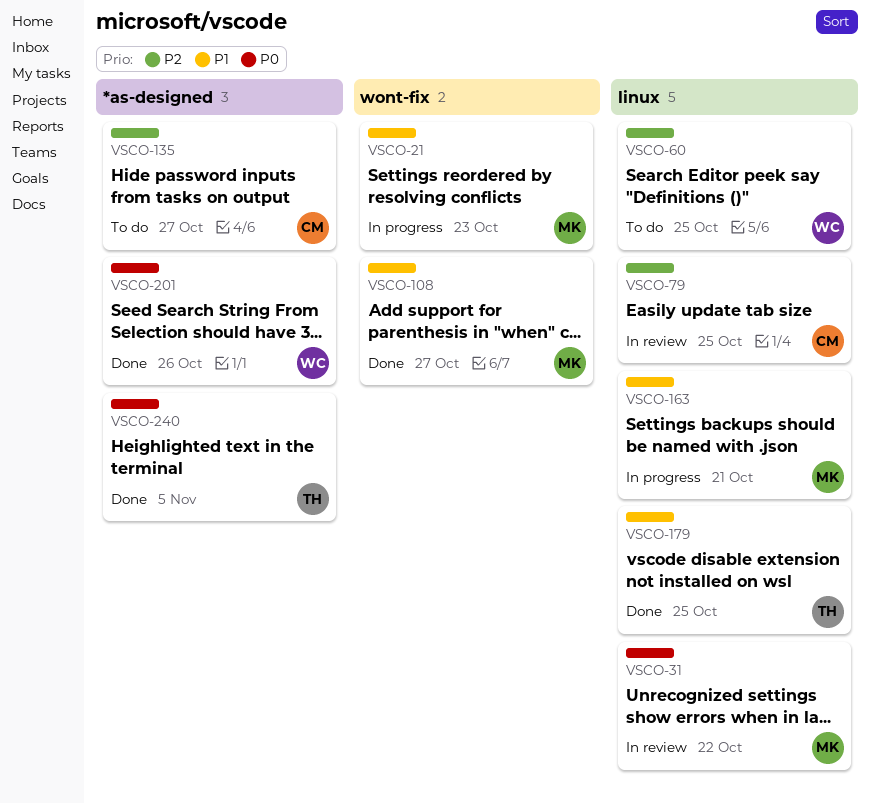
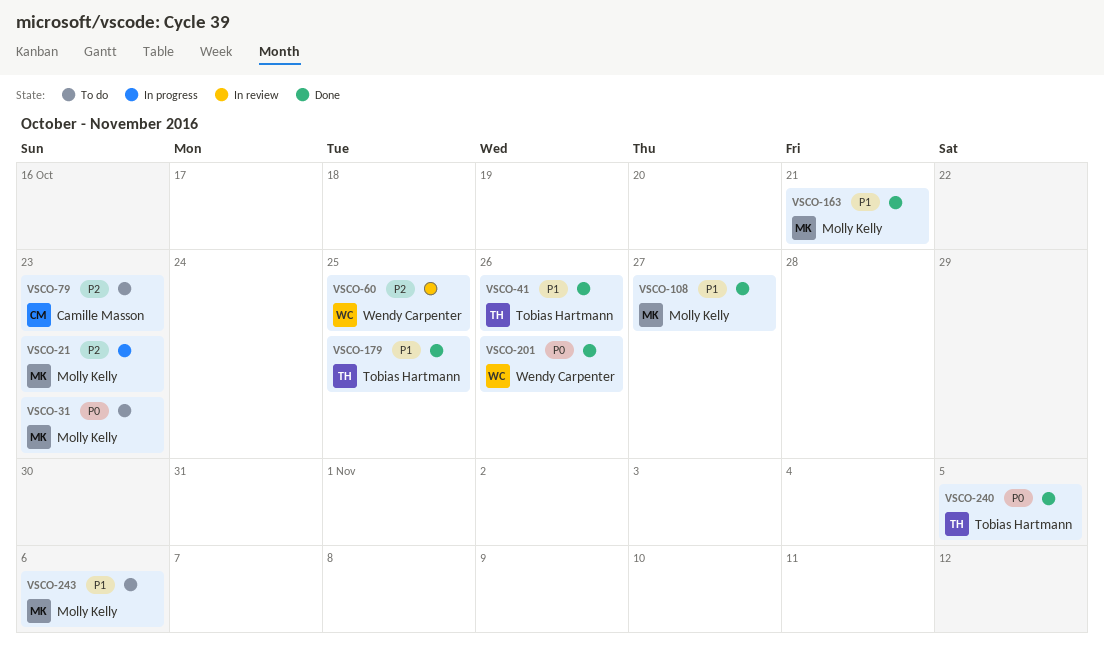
VSCO-21, priority: P1 -> P2
VSCO-31, status: In review -> To do
VSCO-31, due: Oct 22 -> Oct 23
VSCO-41: none -> present
VSCO-60, status: To do -> In review
VSCO-79, status: In review -> To do
VSCO-79, due: Oct 25 -> Oct 23
VSCO-135: present -> none
VSCO-163, status: In progress -> Done
VSCO-243: none -> present

